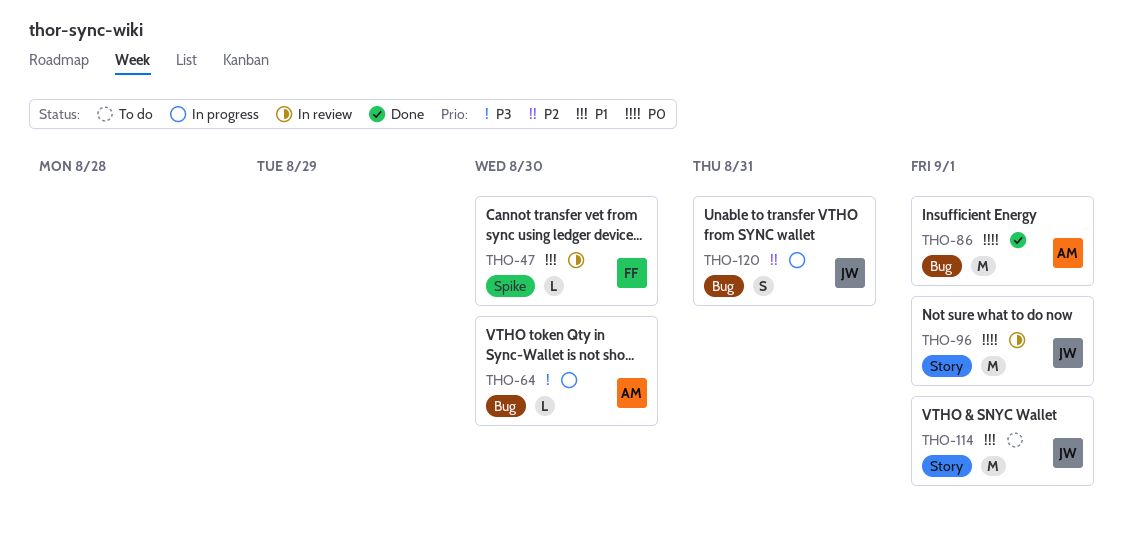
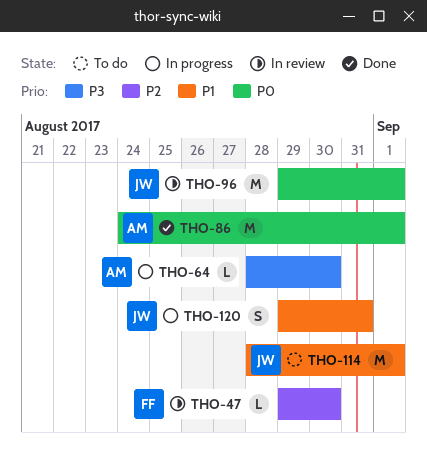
THO-47, priority: P1 -> P2
THO-120, priority: P2 -> P1

